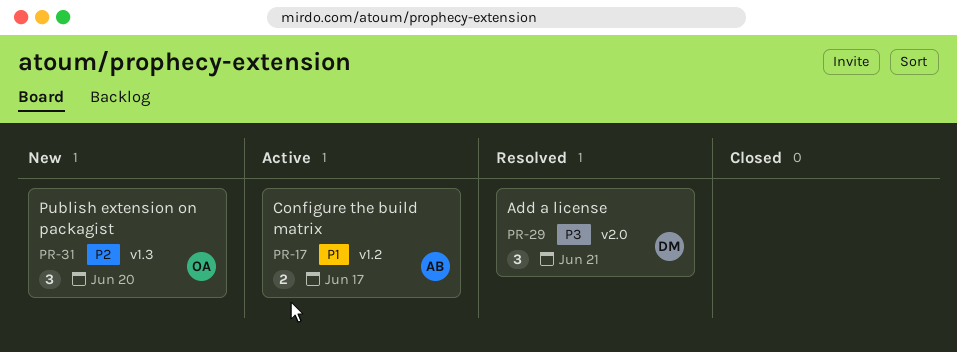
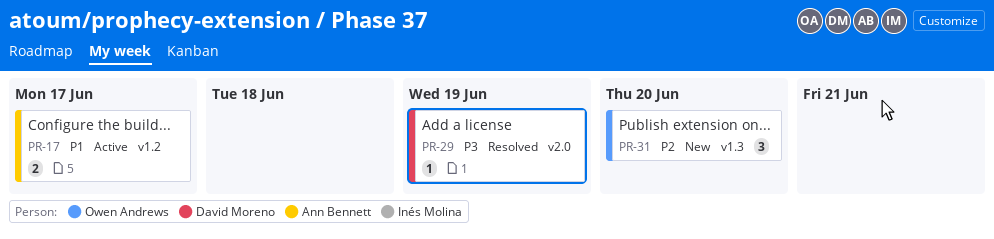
PR-29, estimate: 3 -> 1
PR-29, due: Jun 21 -> Jun 19

